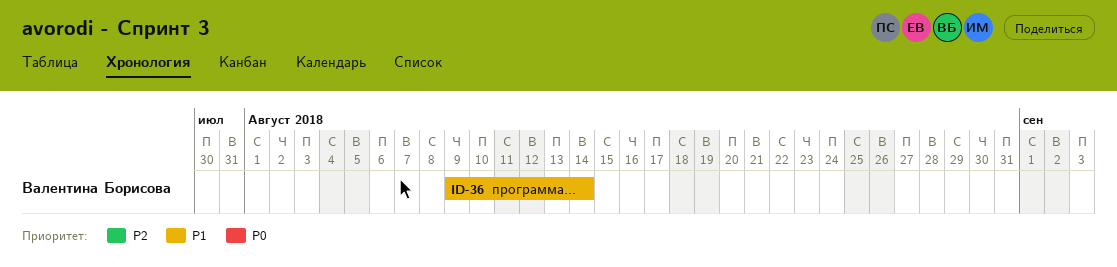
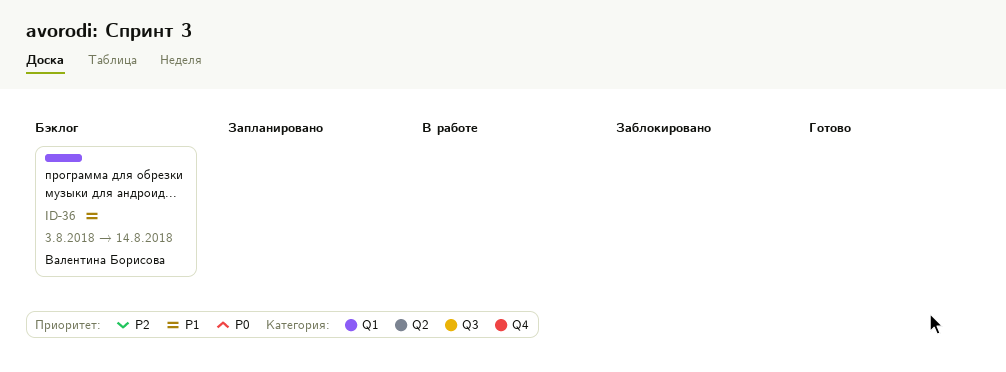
ID-36, start: Aug 9 -> Aug 3

